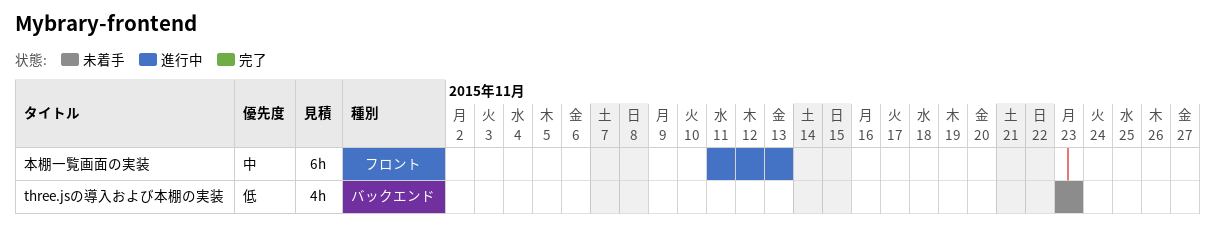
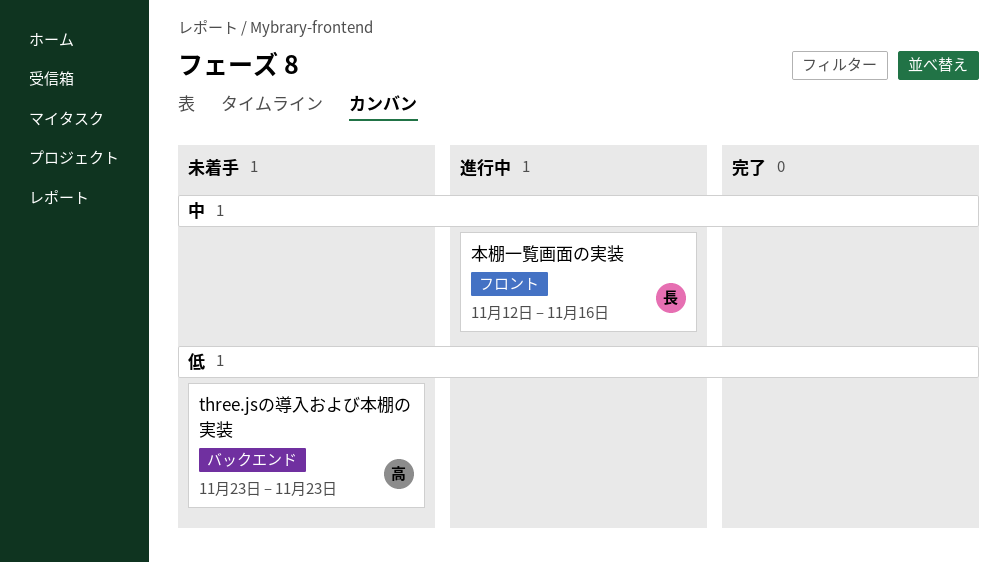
本棚一覧画面の実装, start: Nov 11 -> Nov 12
本棚一覧画面の実装, due: Nov 13 -> Nov 16

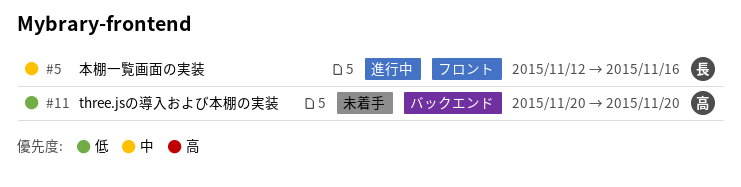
three.jsの導入および本棚の実装, start: Nov 23 -> Nov 20
three.jsの導入および本棚の実装, due: Nov 23 -> Nov 20

